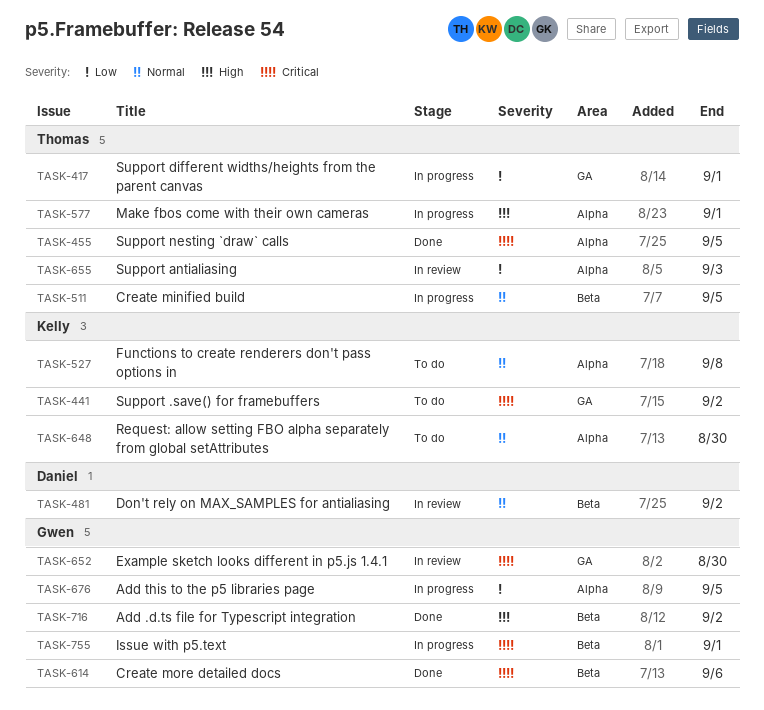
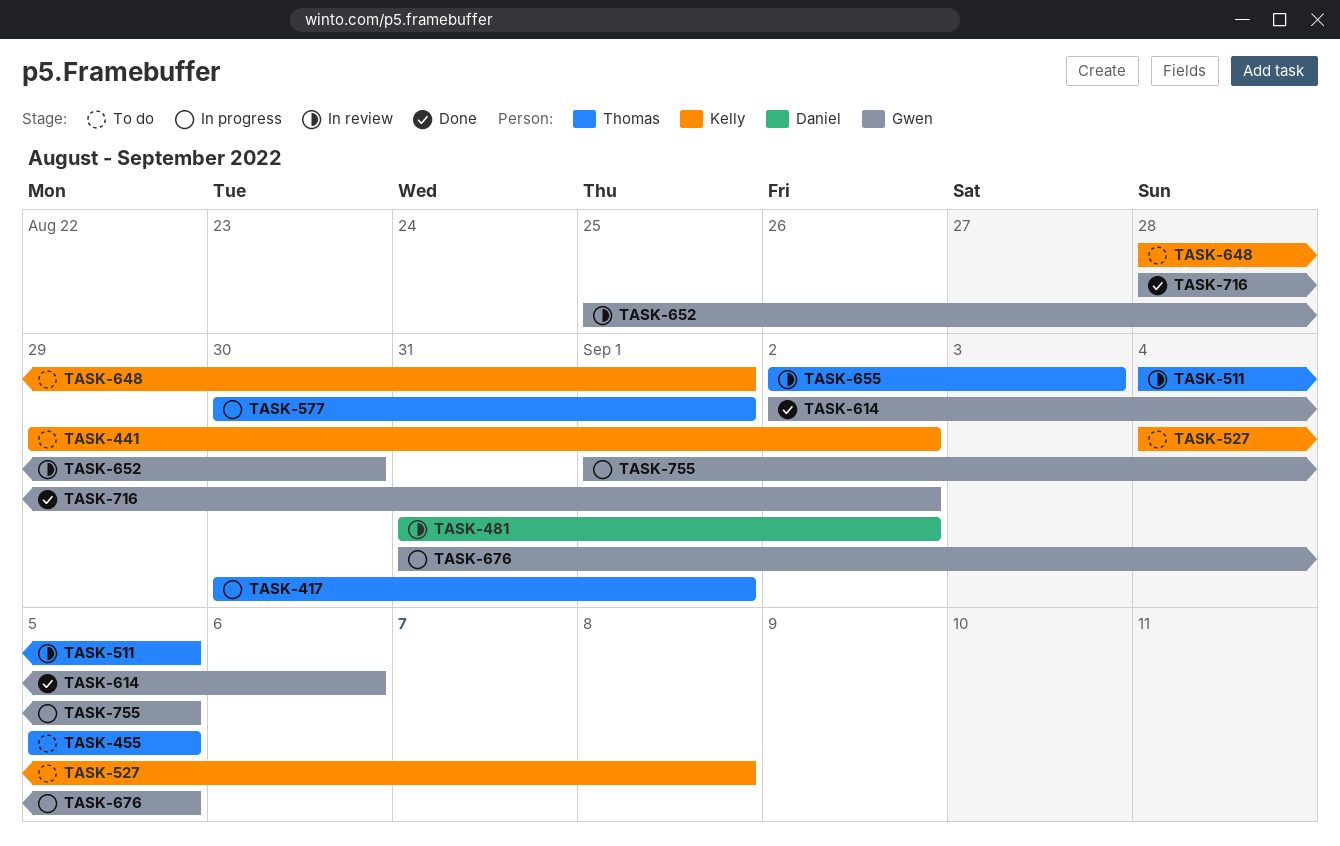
TASK-455, status: Done -> To do
TASK-511, status: In progress -> In review
TASK-648, due: Aug 30 -> Sep 1
TASK-755, due: Sep 1 -> Sep 5

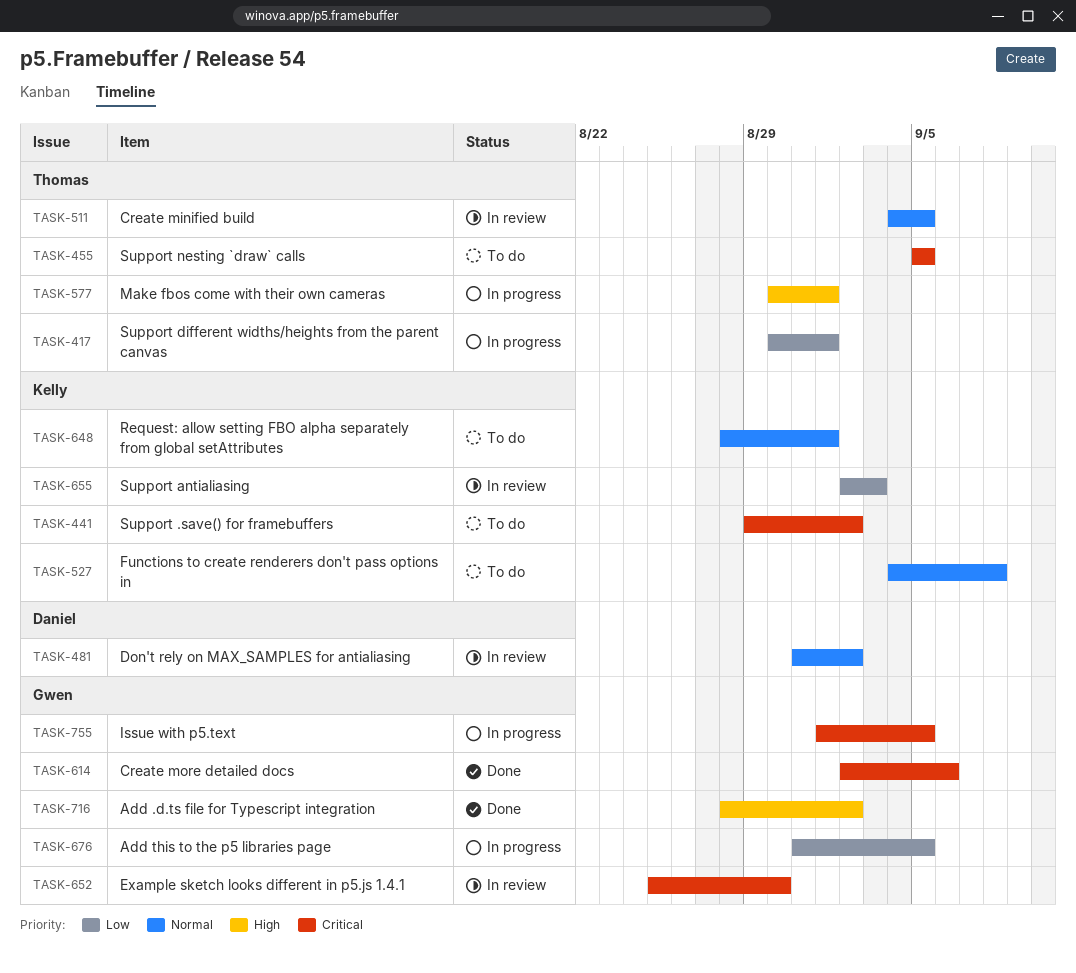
TASK-655, owner: Thomas -> Kelly

